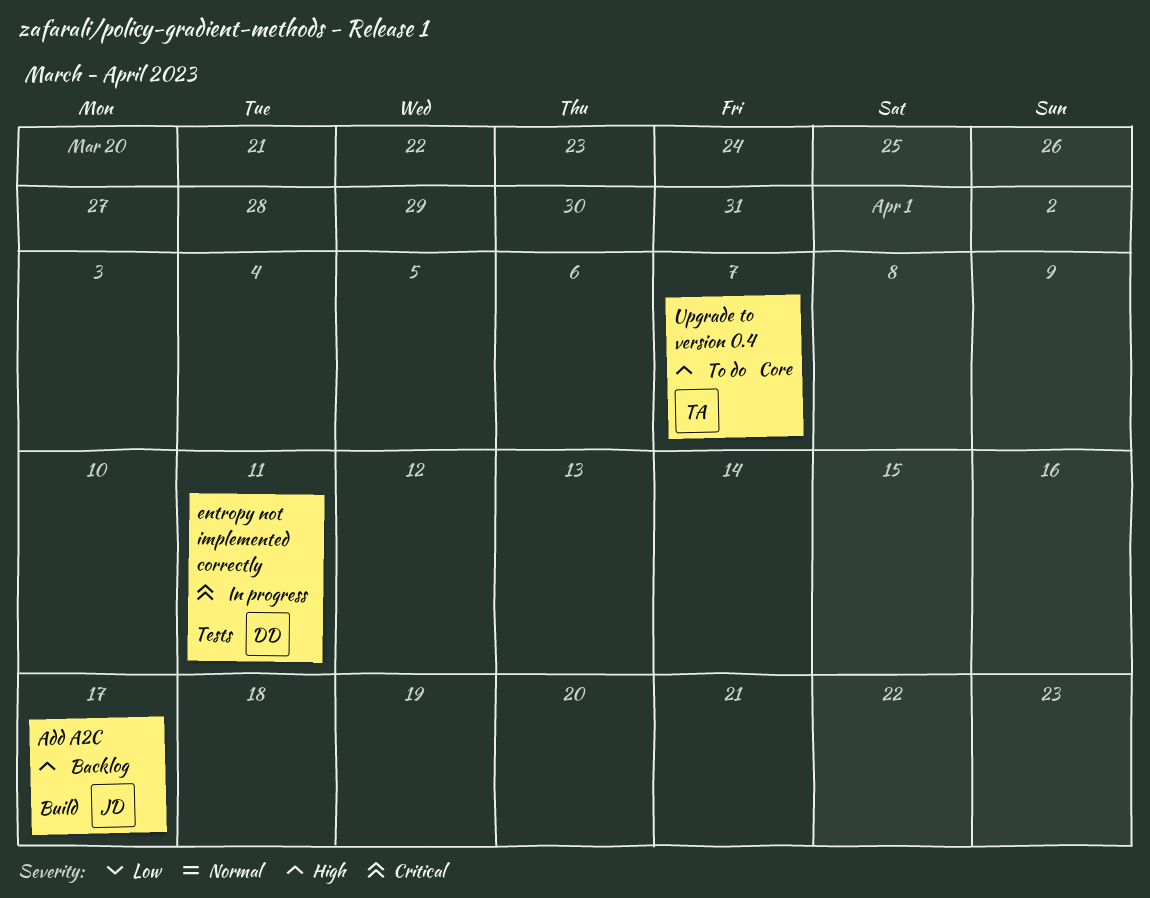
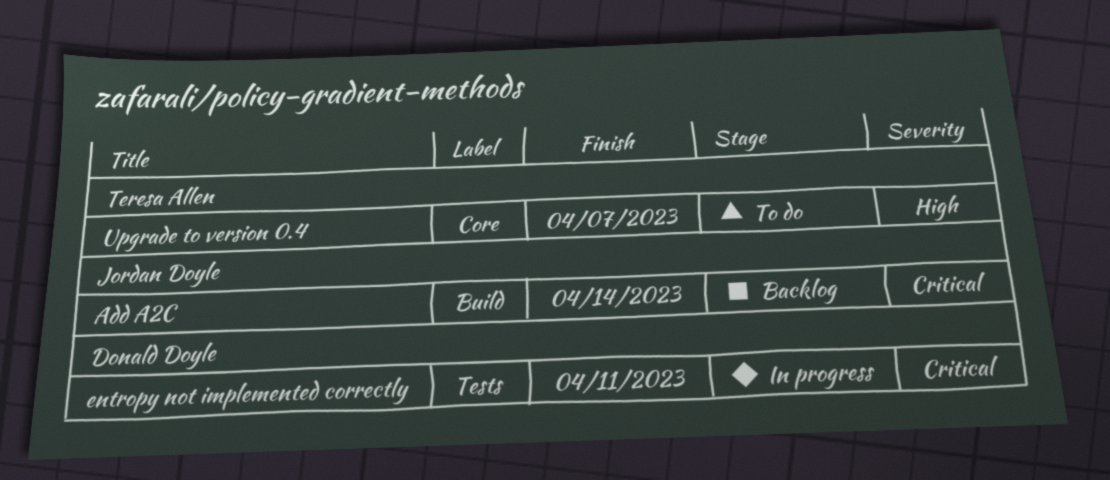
Add A2C, priority: High -> Critical
Add A2C, due: Apr 17 -> Apr 14

